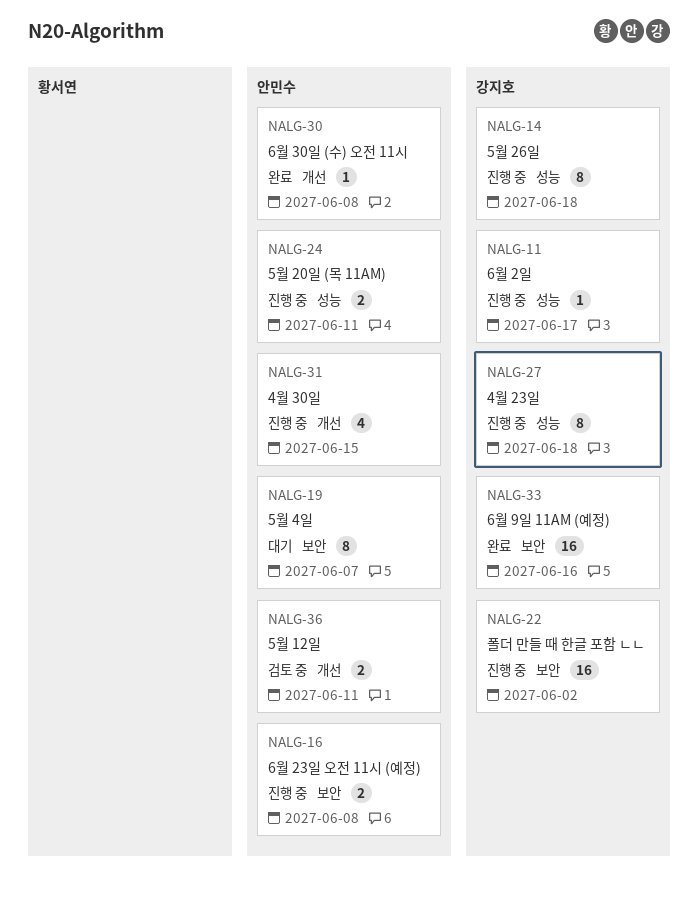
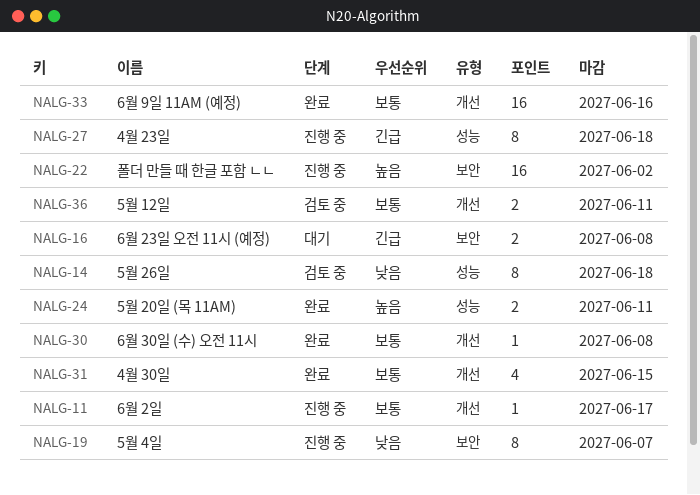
NALG-11, label: 성능 -> 개선
NALG-14, status: 진행 중 -> 검토 중
NALG-16, status: 진행 중 -> 대기
NALG-19, status: 대기 -> 진행 중
NALG-24, status: 진행 중 -> 완료
NALG-31, status: 진행 중 -> 완료
NALG-33, label: 보안 -> 개선

